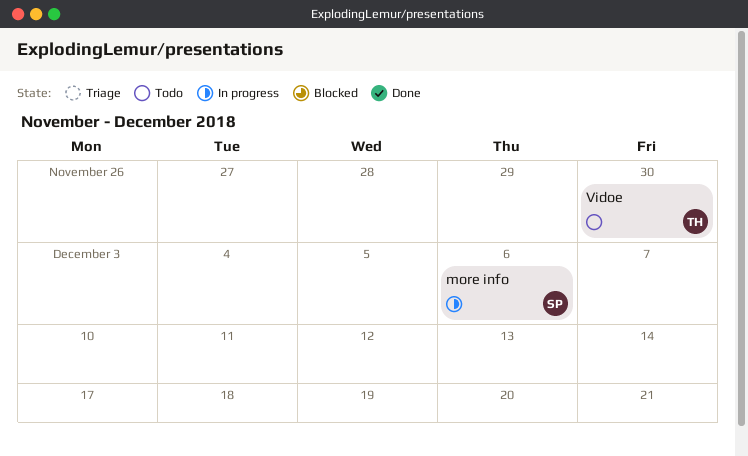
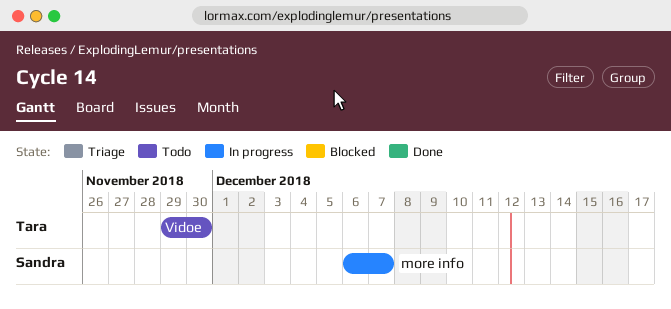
more info, due: Dec 6 -> Dec 7

